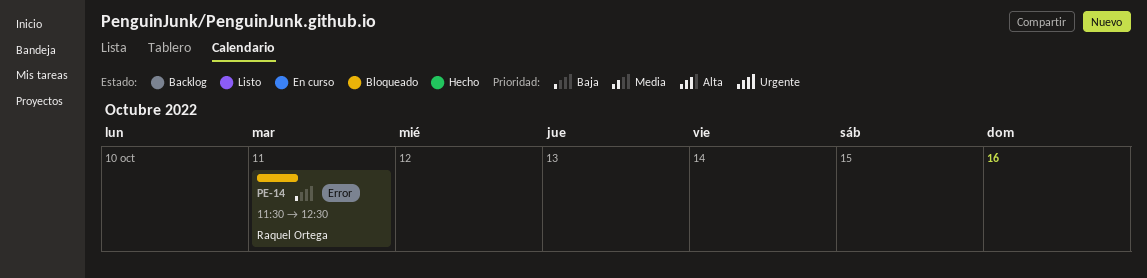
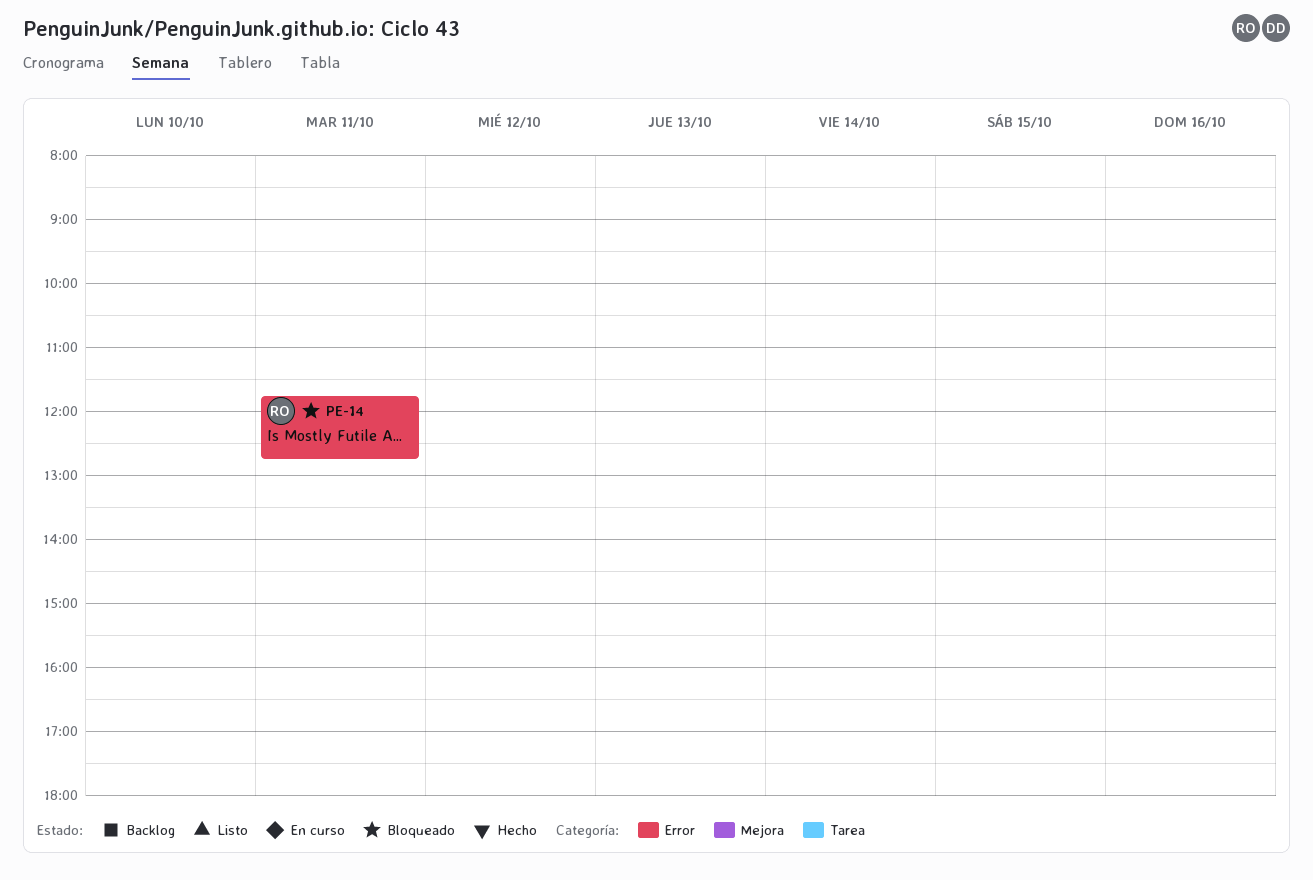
PE-14, begins: 11:30 -> 11:45
PE-14, ends: 12:30 -> 12:45

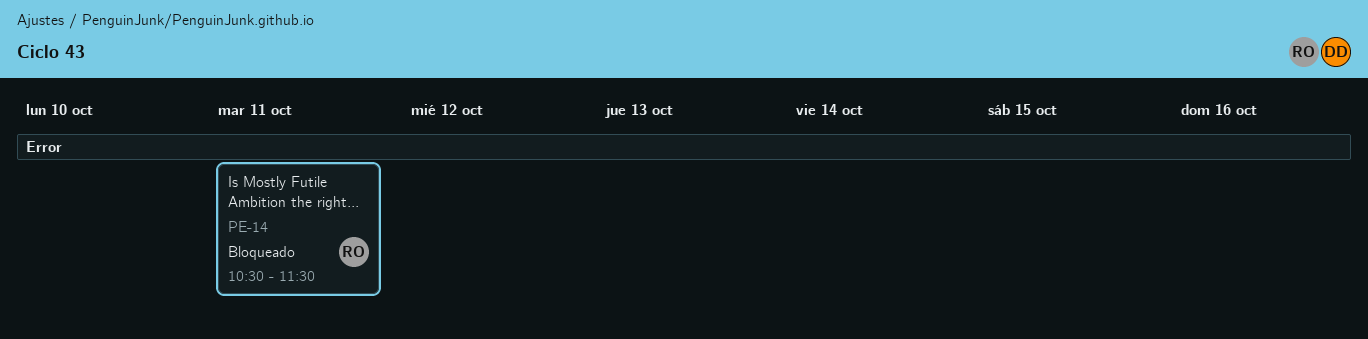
PE-14, begins: 11:45 -> 10:30
PE-14, ends: 12:45 -> 11:30

